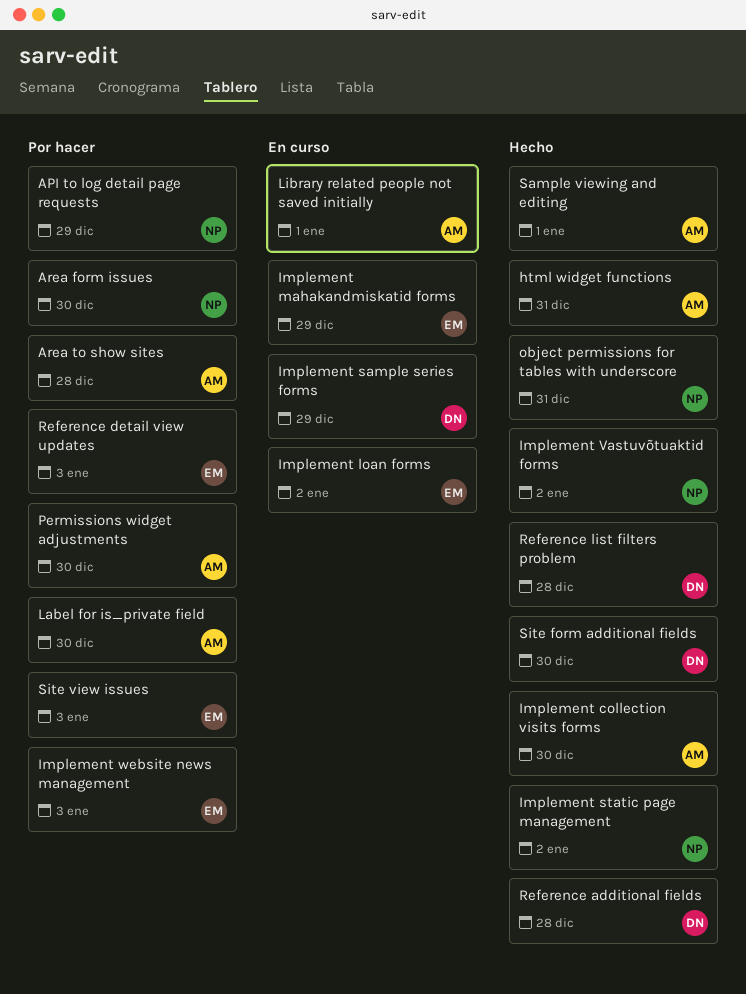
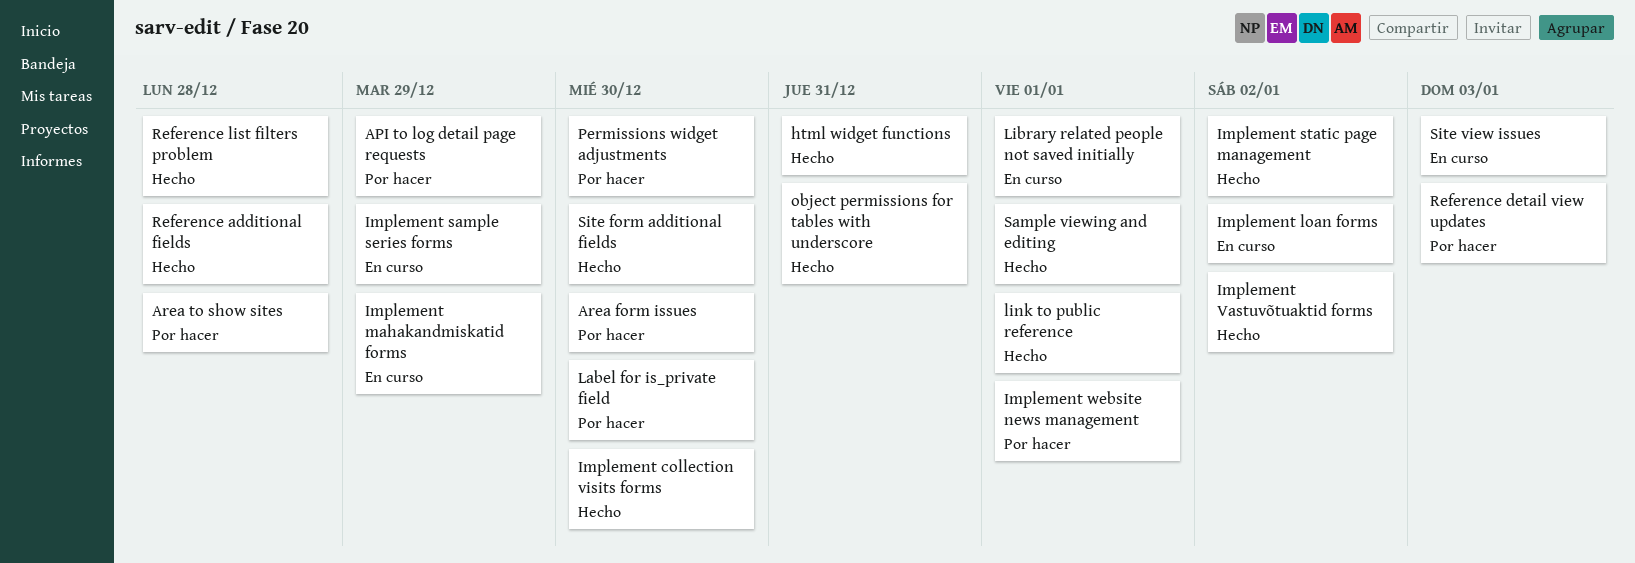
Implement website news management, due: Jan 3 -> Jan 1
link to public reference: none -> present
Site view issues, status: Por hacer -> En curso

